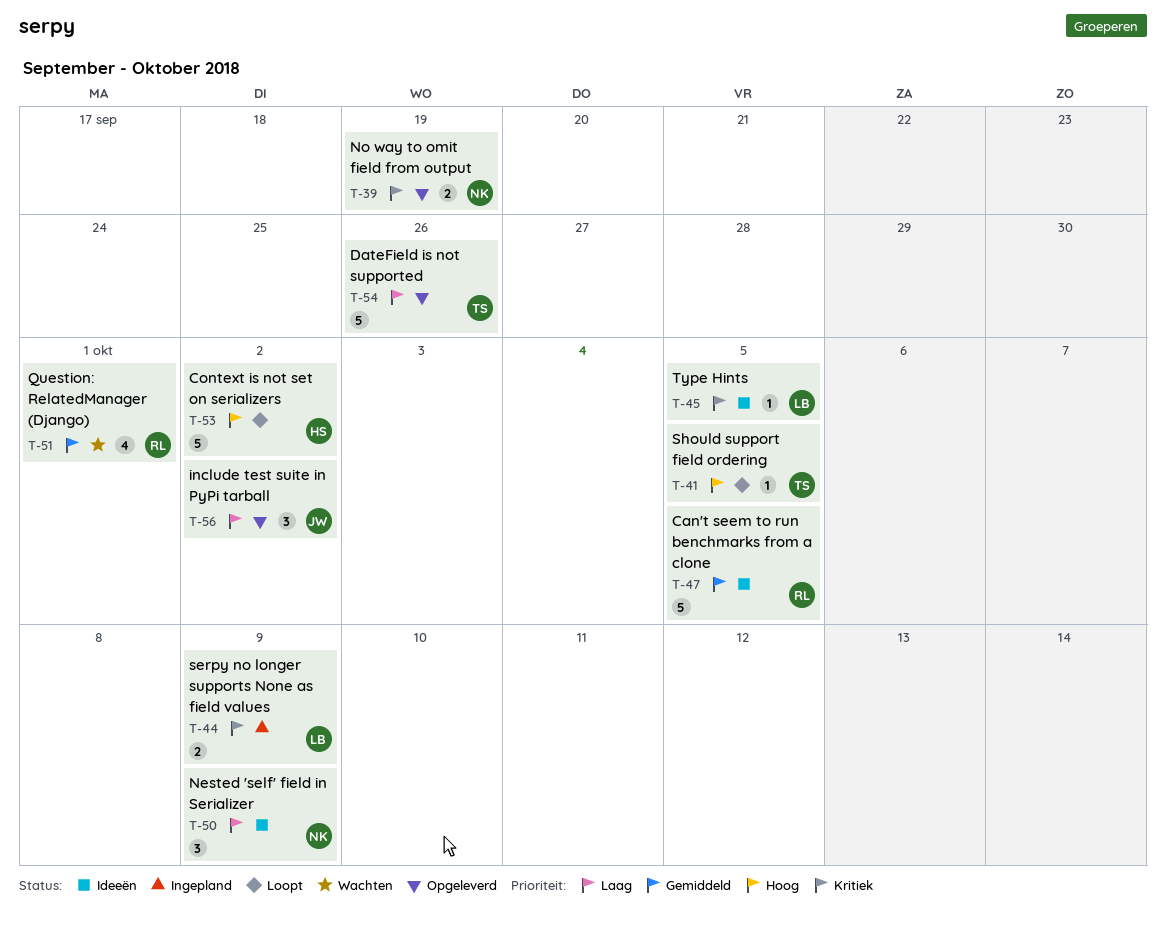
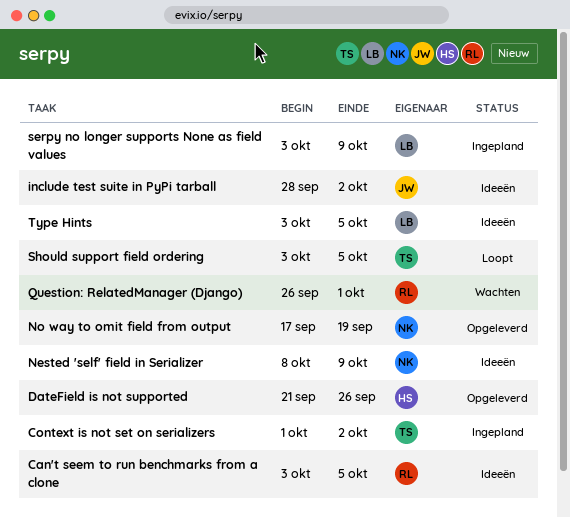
Context is not set on serializers, status: Loopt -> Ingepland
Context is not set on serializers, owner: HS -> TS
DateField is not supported, owner: TS -> HS
include test suite in PyPi tarball, status: Opgeleverd -> Ideeën

